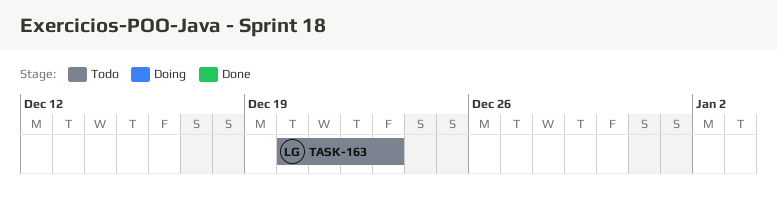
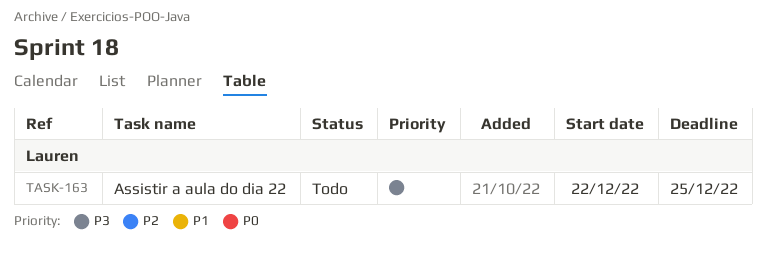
TASK-163, start: Dec 20 -> Dec 22
TASK-163, due: Dec 23 -> Dec 25

